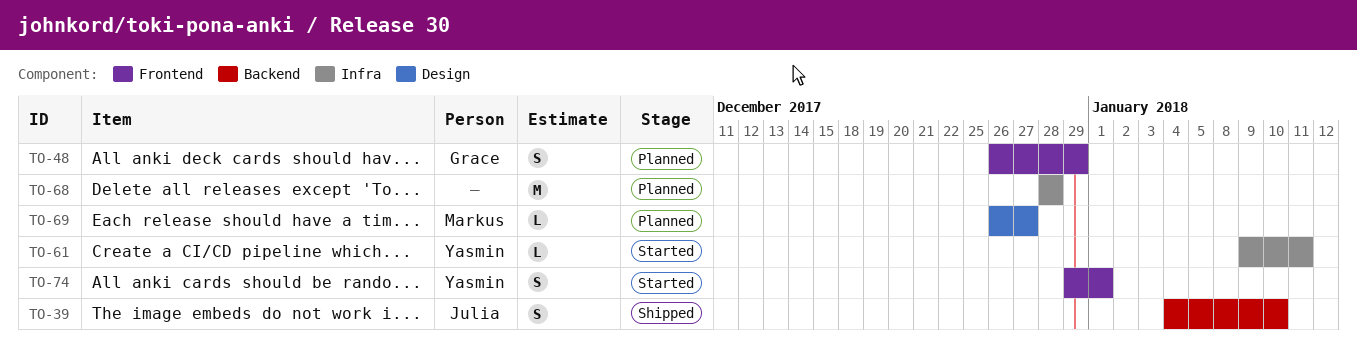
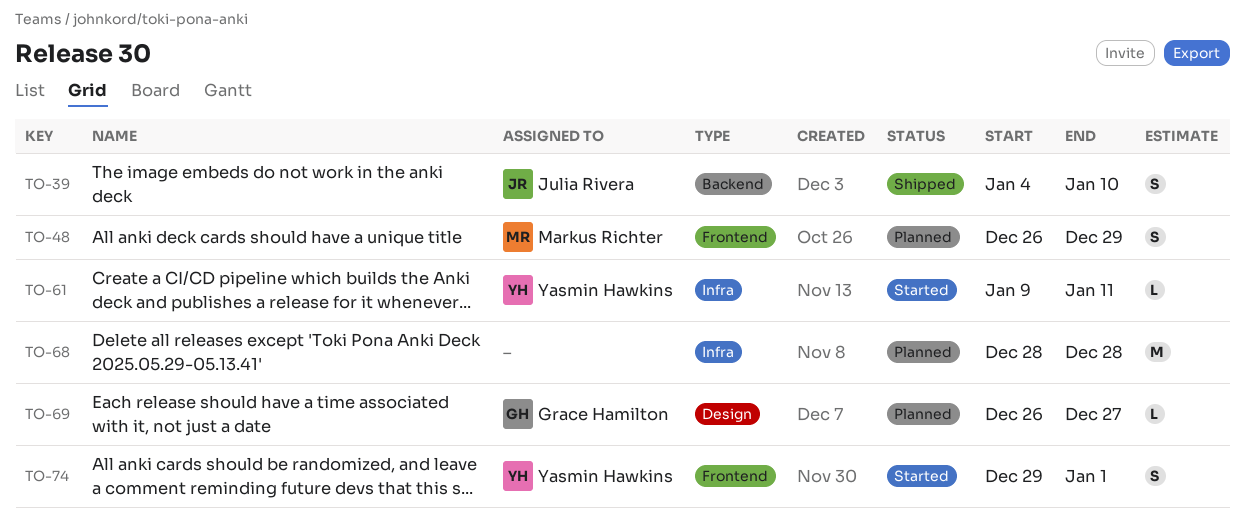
TO-48, owner: Grace Hamilton -> Markus Richter
TO-69, owner: Markus Richter -> Grace Hamilton

